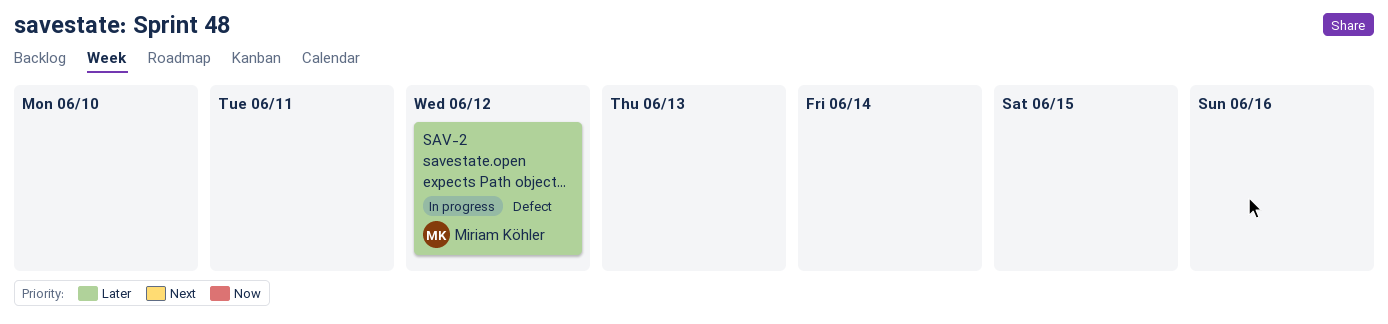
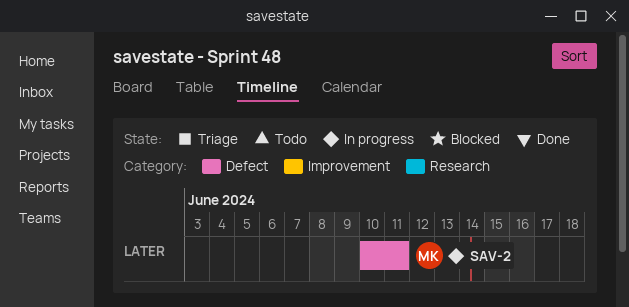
SAV-2, due: Jun 12 -> Jun 11

